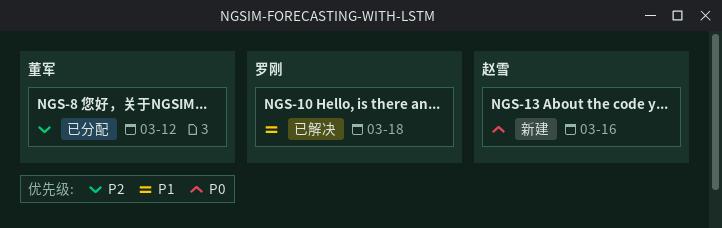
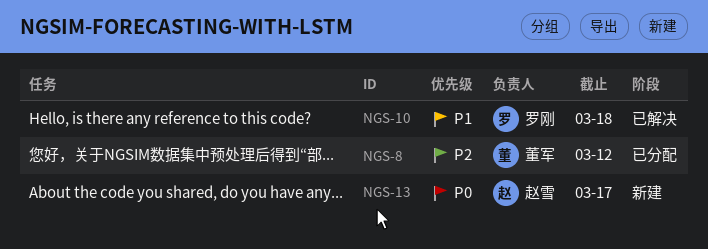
NGS-13, due: Mar 16 -> Mar 17

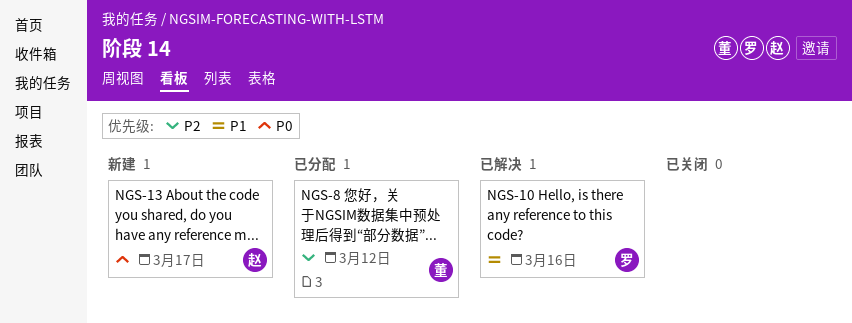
NGS-10, due: Mar 18 -> Mar 16

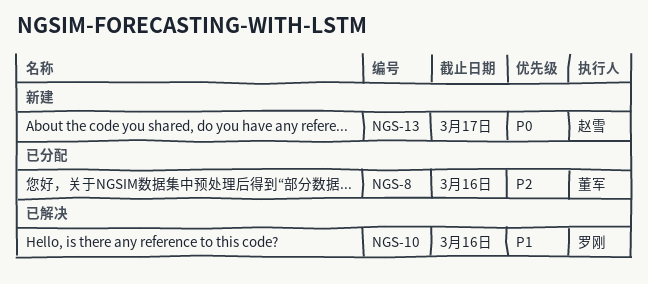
NGS-8, due: Mar 12 -> Mar 16

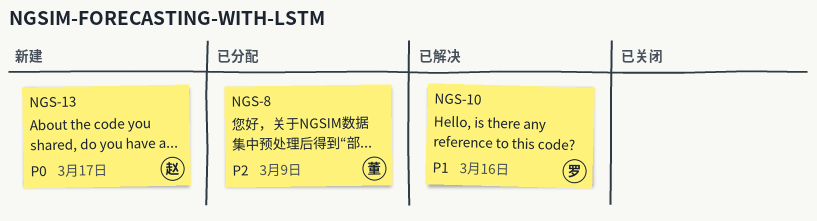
NGS-8, due: Mar 16 -> Mar 9

